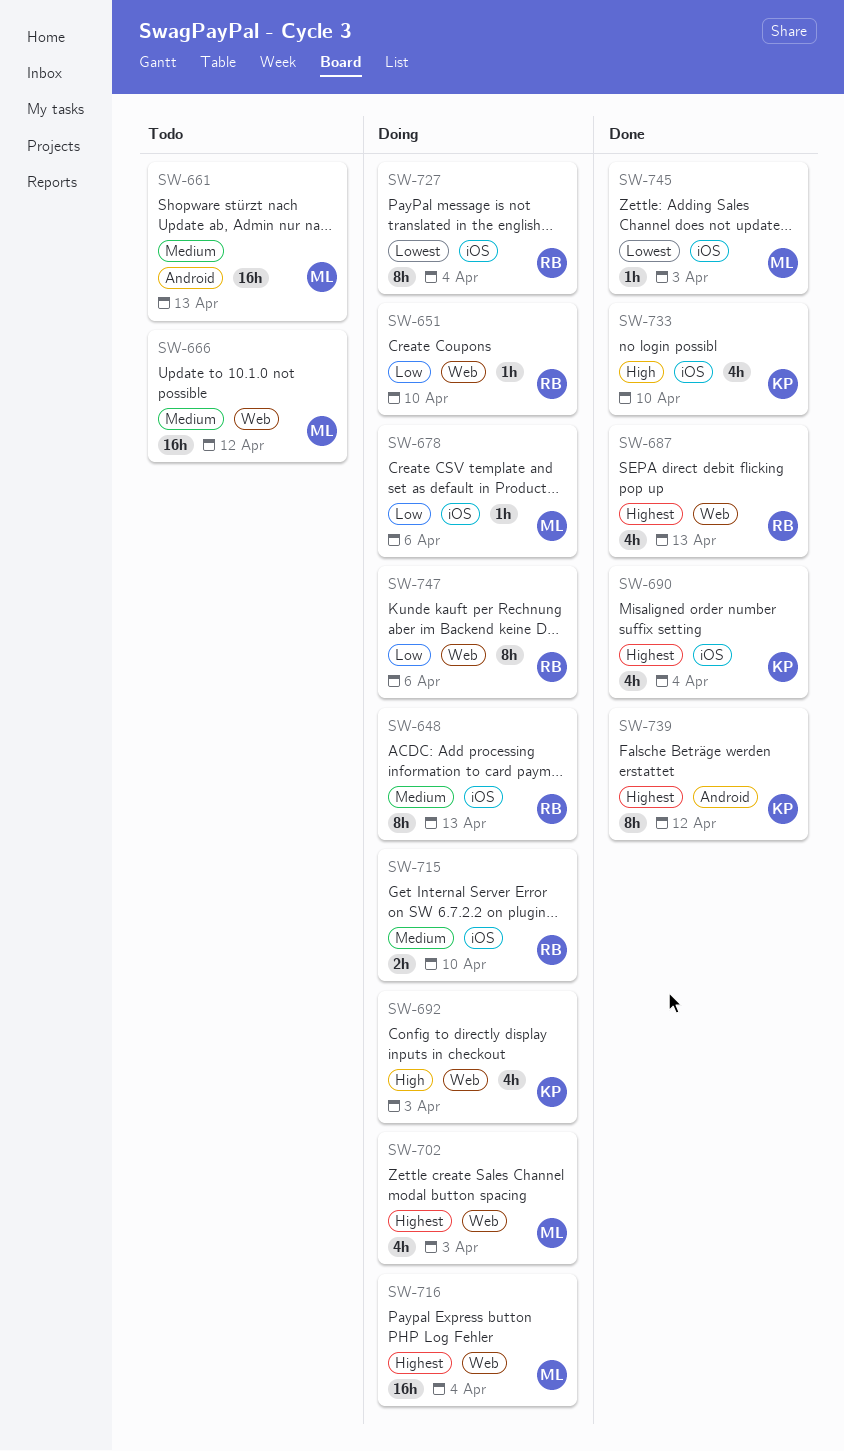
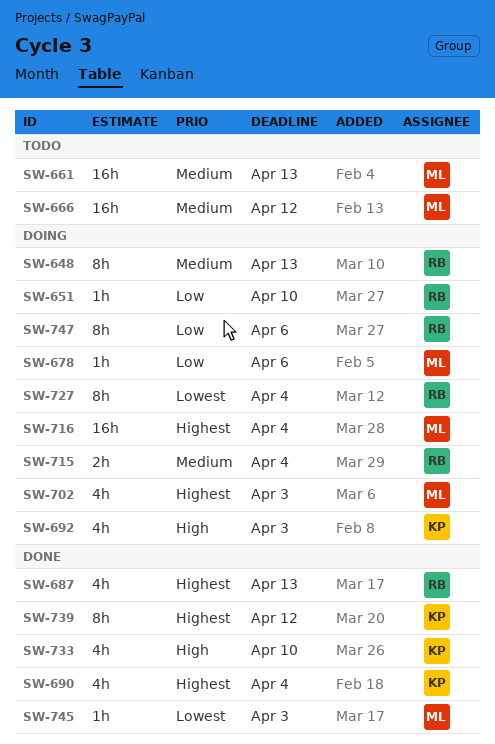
SW-715, due: Apr 10 -> Apr 4

